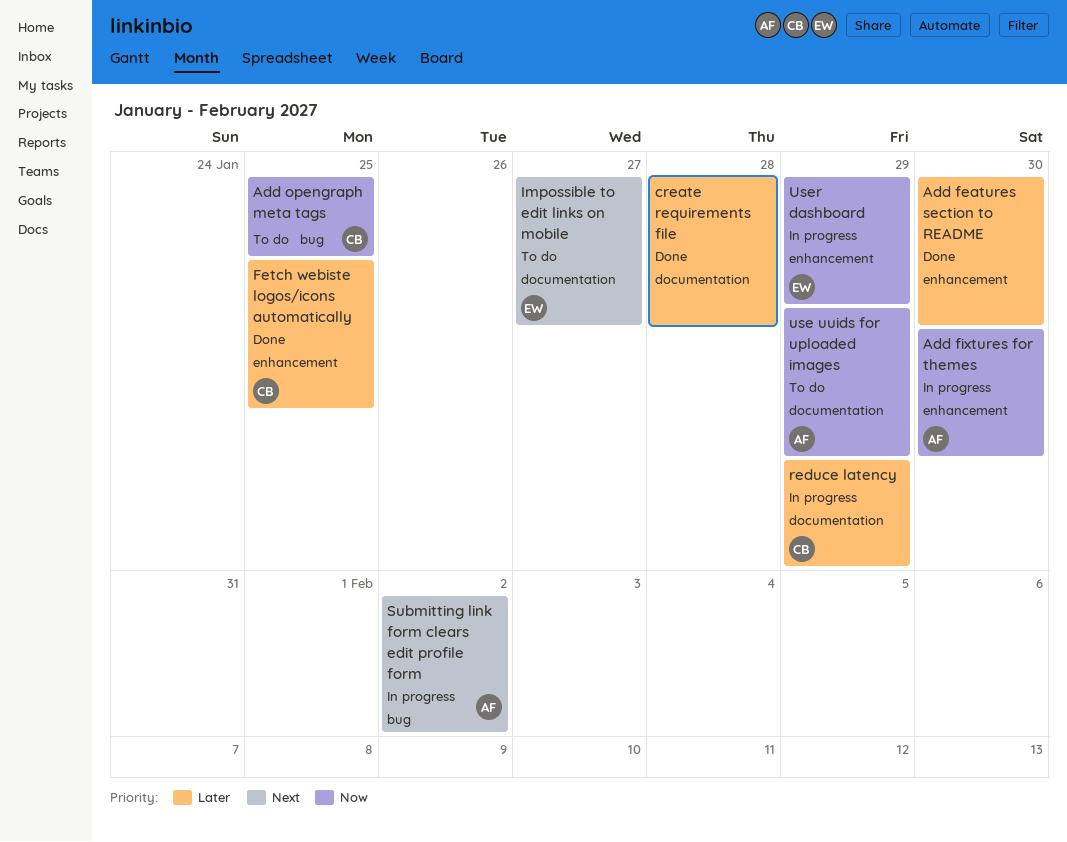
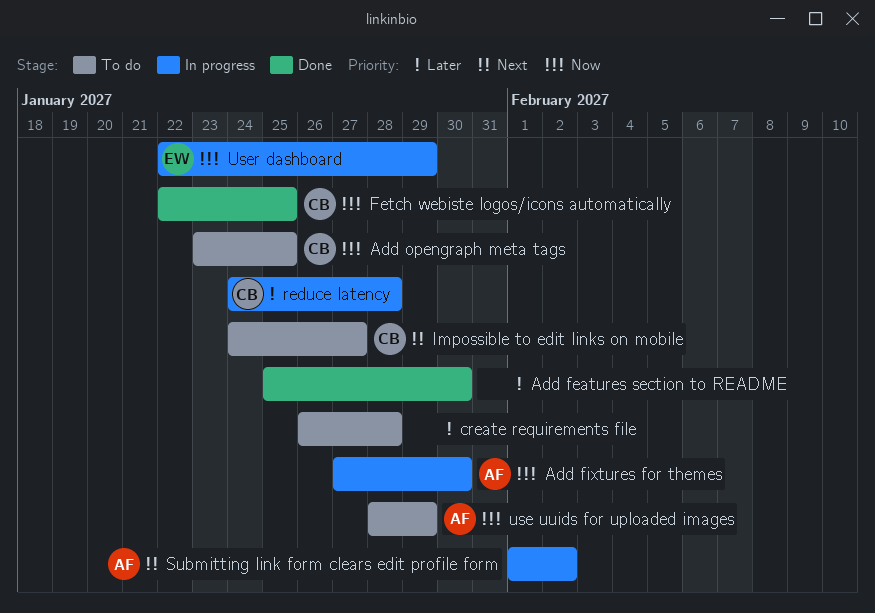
create requirements file, status: Done -> To do
Fetch webiste logos/icons automatically, priority: Later -> Now
Impossible to edit links on mobile, owner: EW -> CB
reduce latency, due: Jan 29 -> Jan 28

